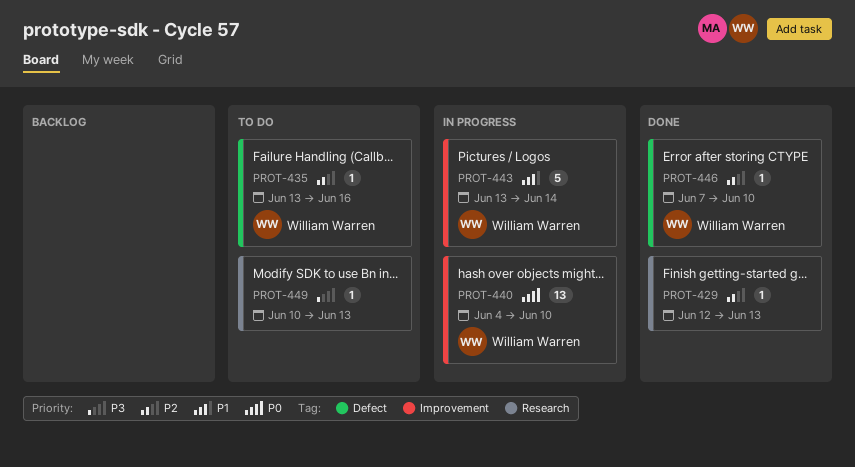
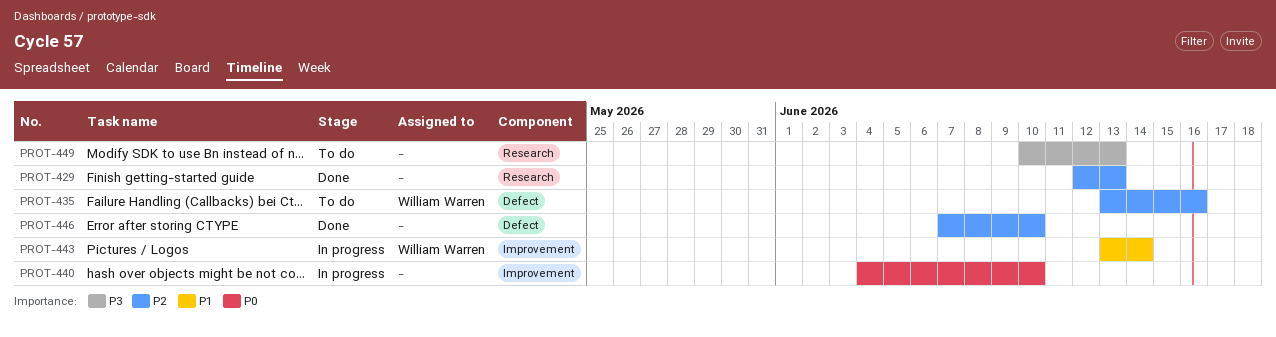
PROT-440, owner: William Warren -> none
PROT-446, owner: William Warren -> none

